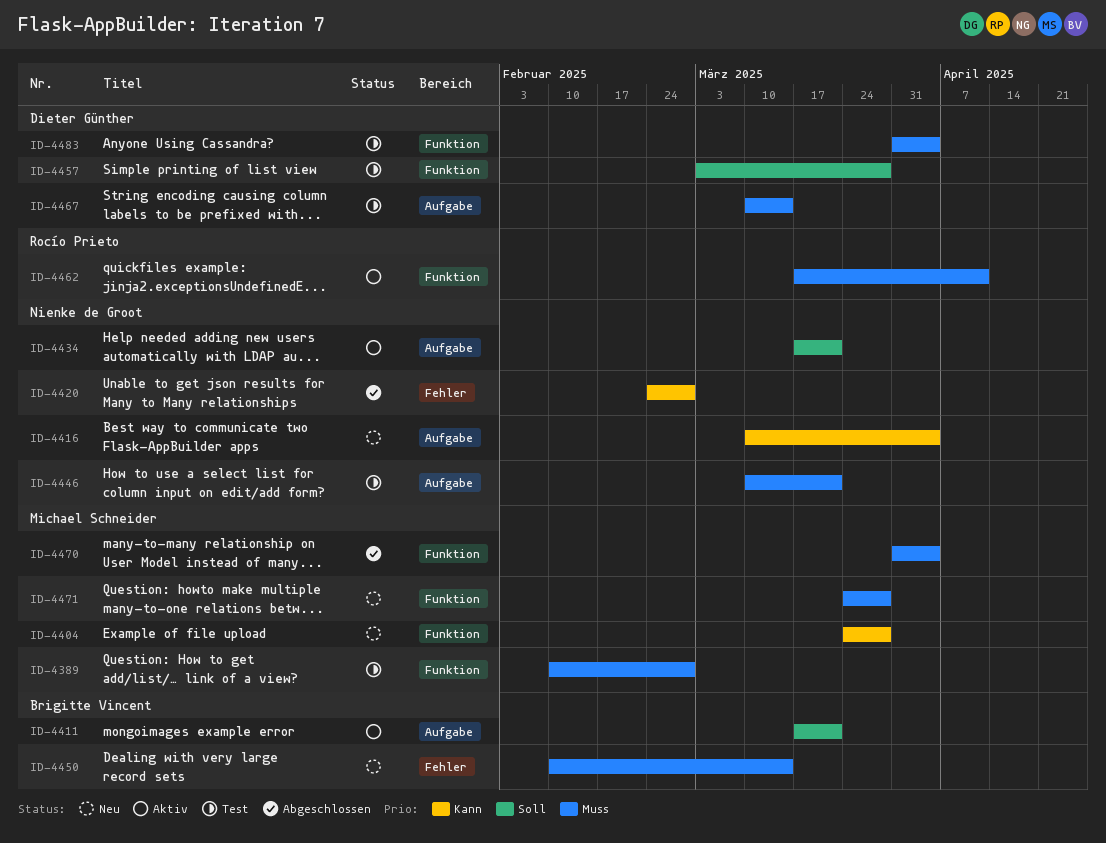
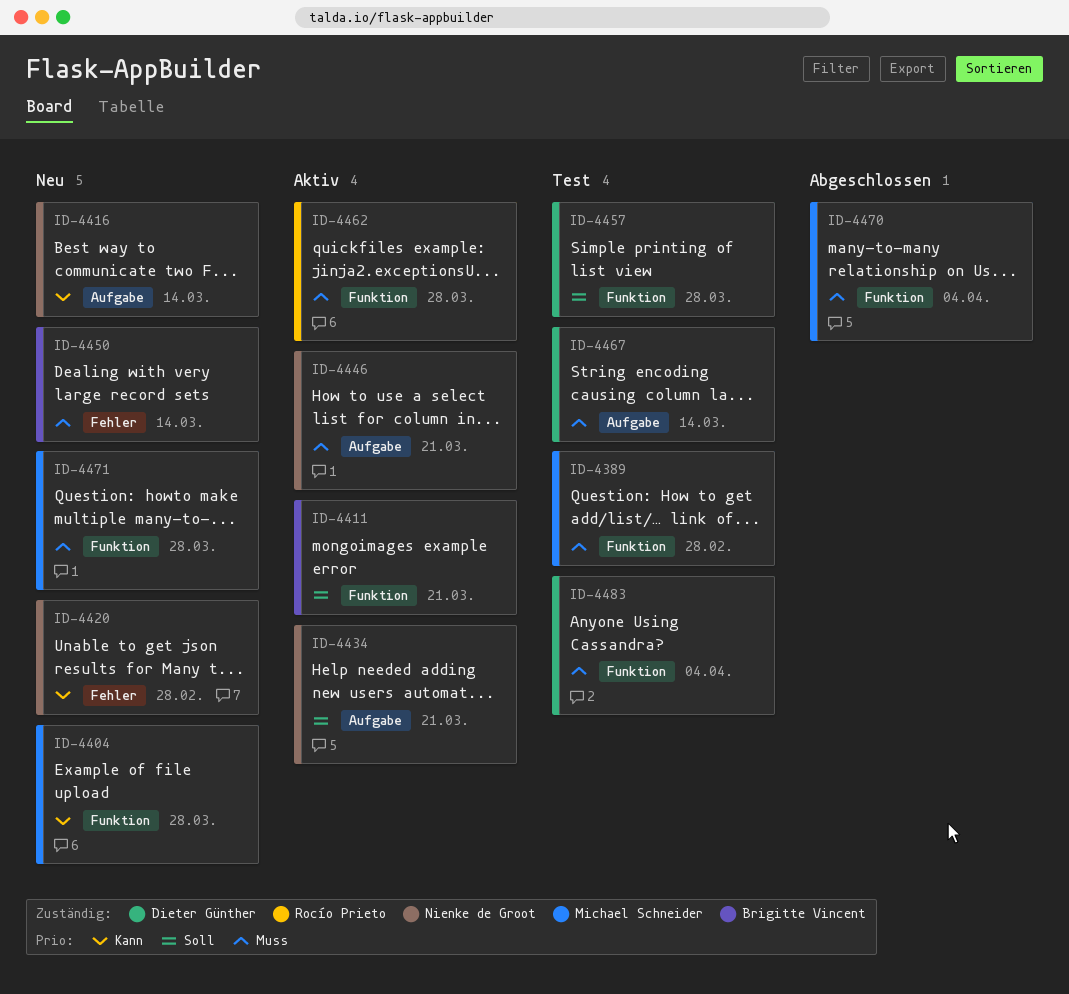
ID-4411, label: Aufgabe -> Funktion
ID-4416, due: Apr 4 -> Mar 14
ID-4420, status: Abgeschlossen -> Neu
ID-4446, status: Test -> Aktiv
ID-4462, due: Apr 11 -> Mar 28

